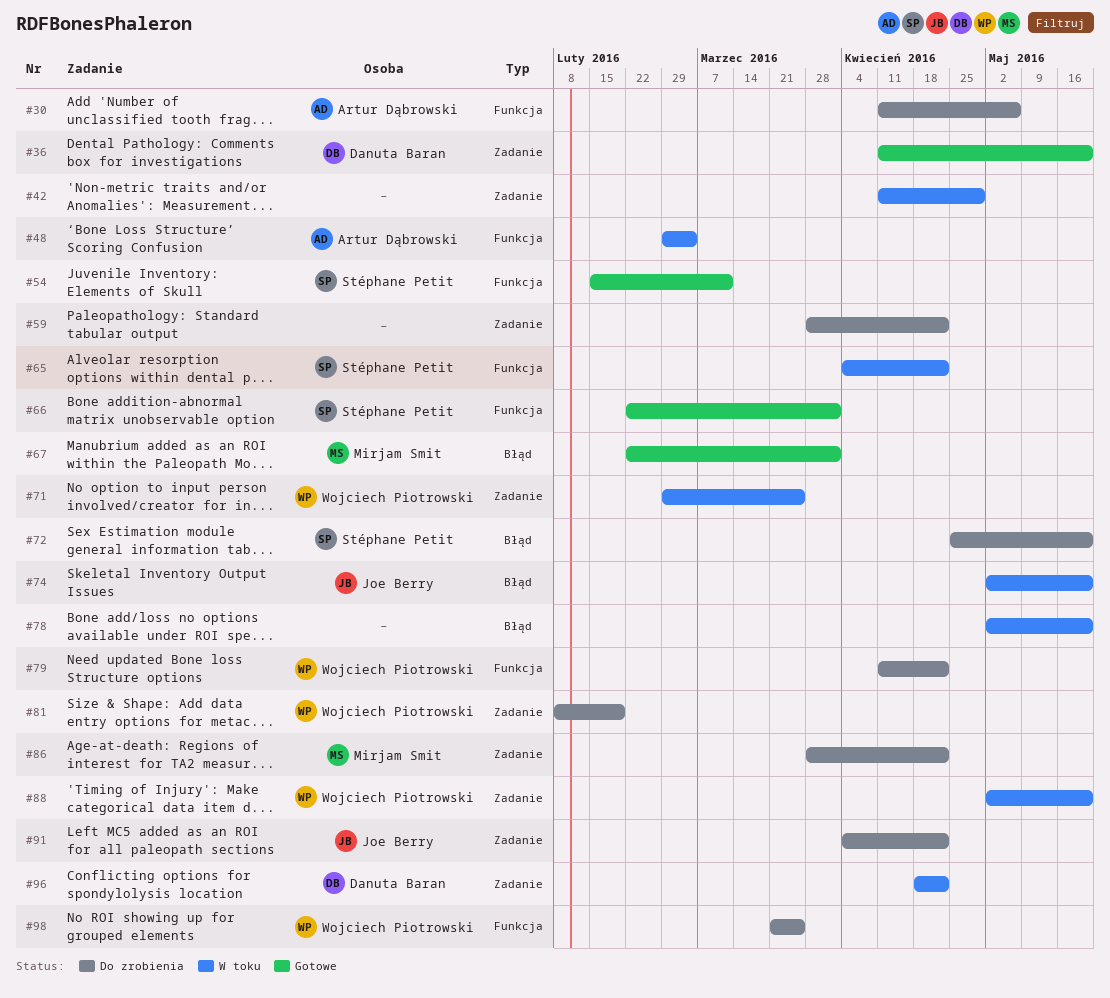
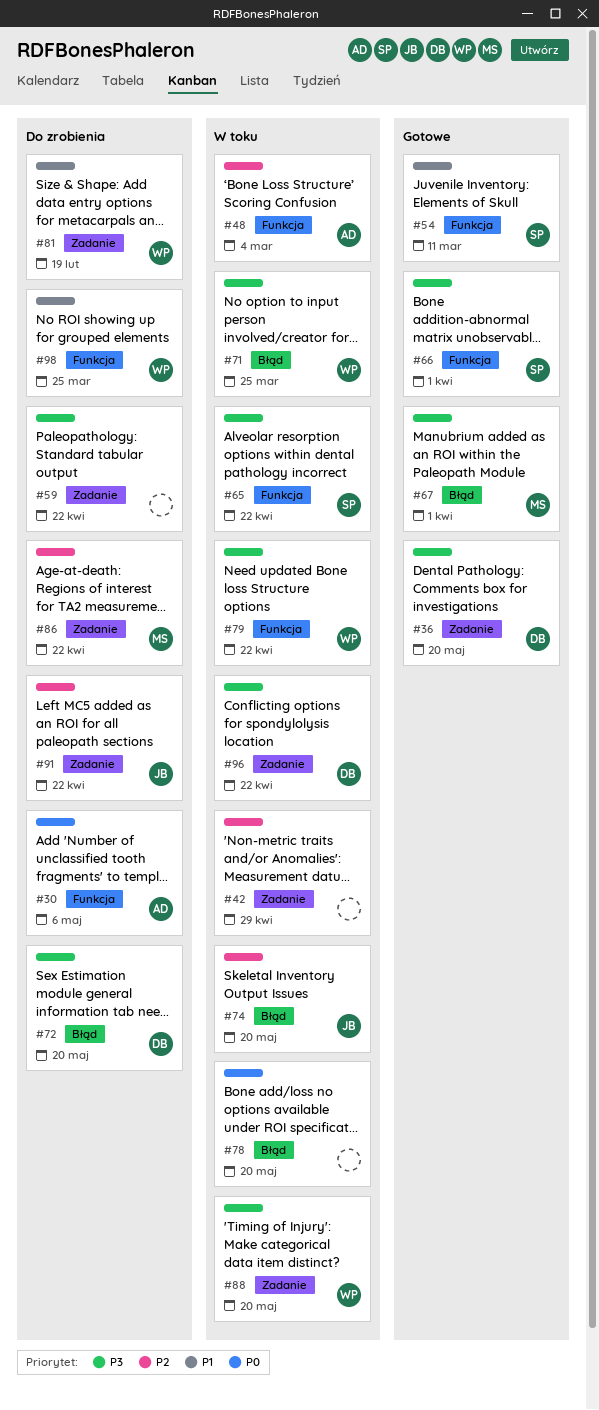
#71, label: Zadanie -> Błąd
#72, owner: Stéphane Petit -> Danuta Baran
#79, status: Do zrobienia -> W toku

